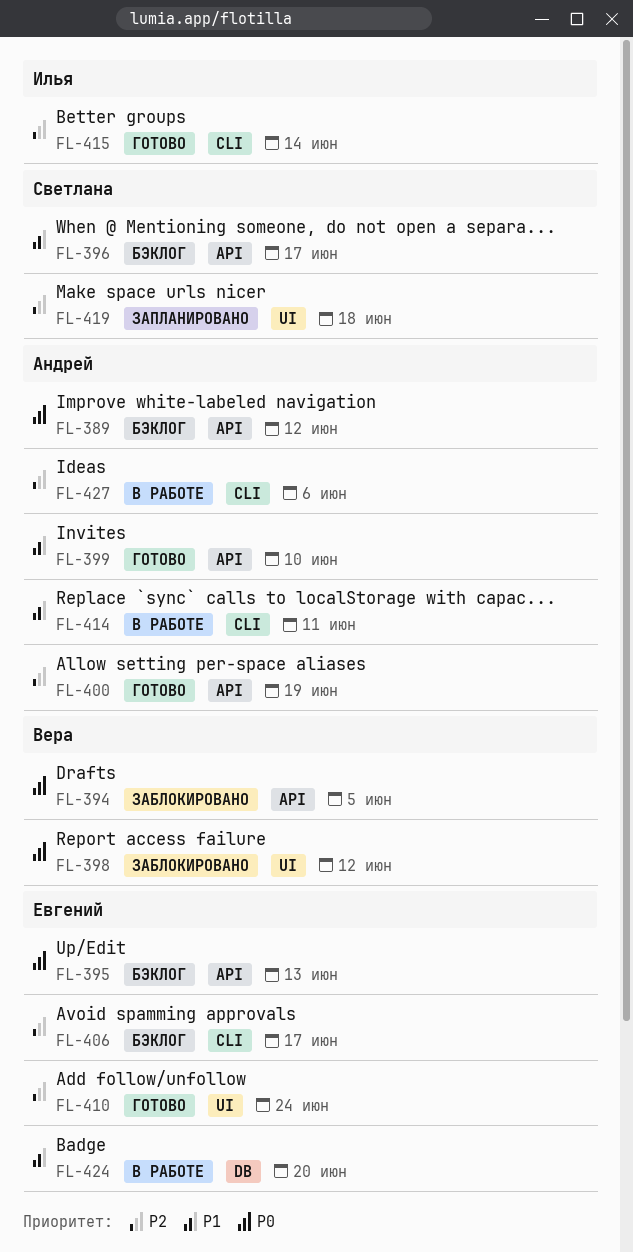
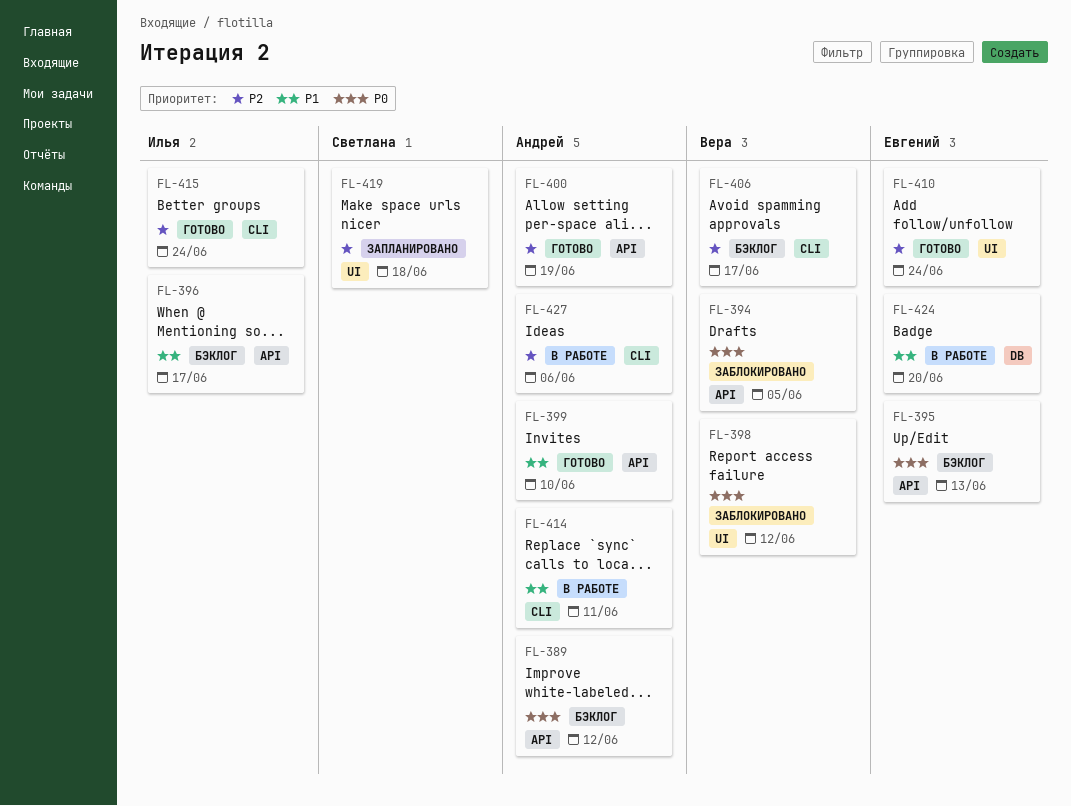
FL-396, owner: Светлана -> Илья
FL-406, owner: Евгений -> Вера
FL-415, due: Jun 14 -> Jun 24

